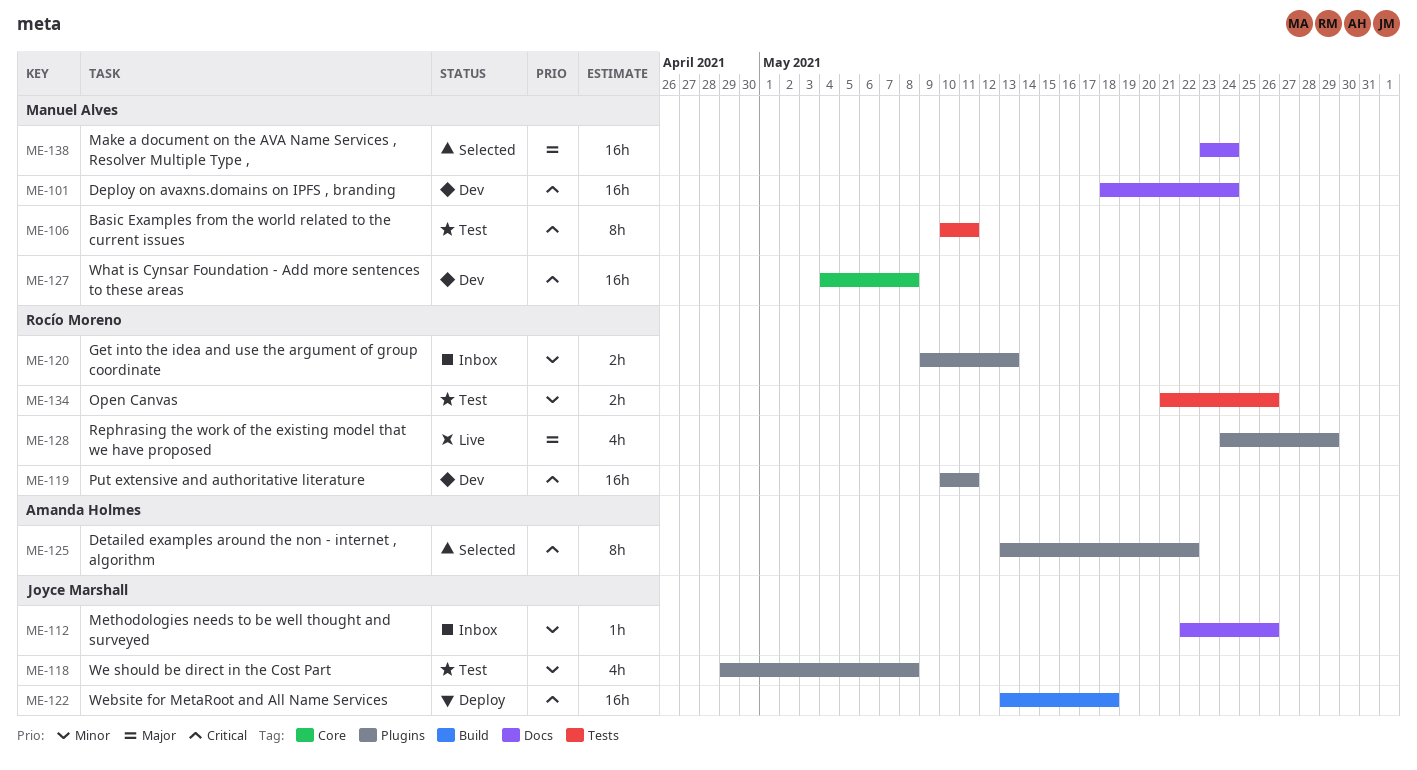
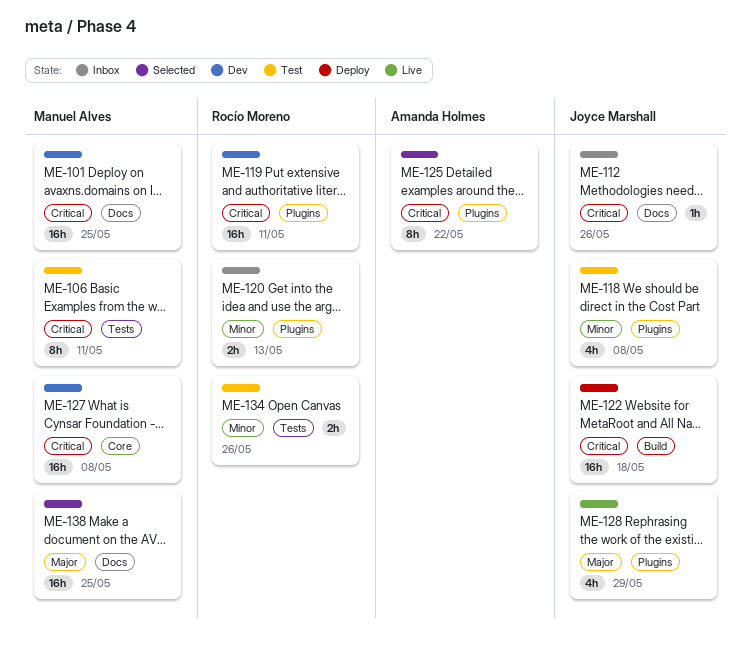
ME-101, due: May 24 -> May 25
ME-112, priority: Minor -> Critical
ME-128, owner: Rocío Moreno -> Joyce Marshall
ME-138, due: May 24 -> May 25

